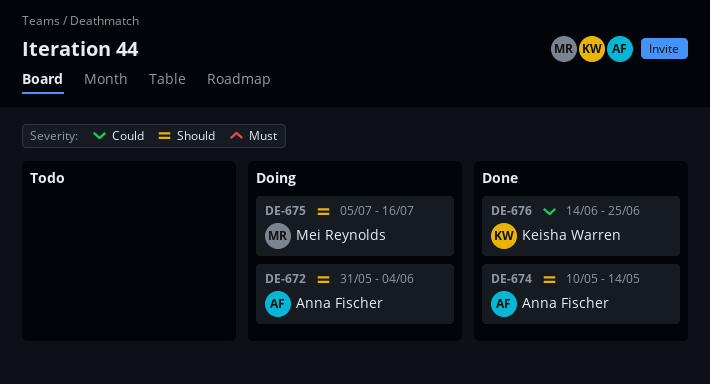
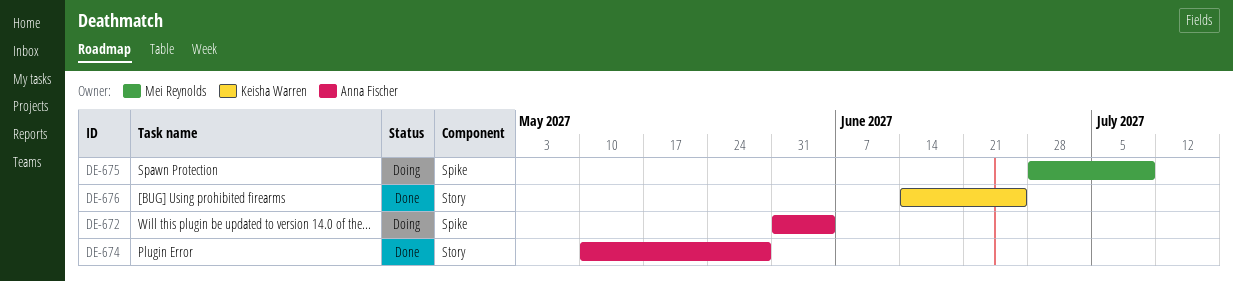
DE-674, due: May 14 -> May 28
DE-675, start: Jul 5 -> Jun 28
DE-675, due: Jul 16 -> Jul 9

